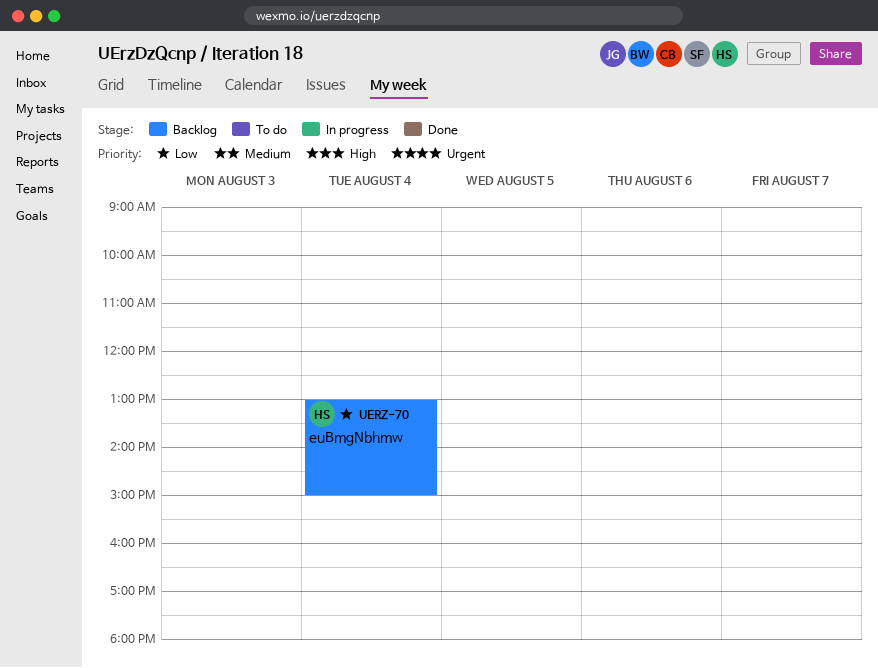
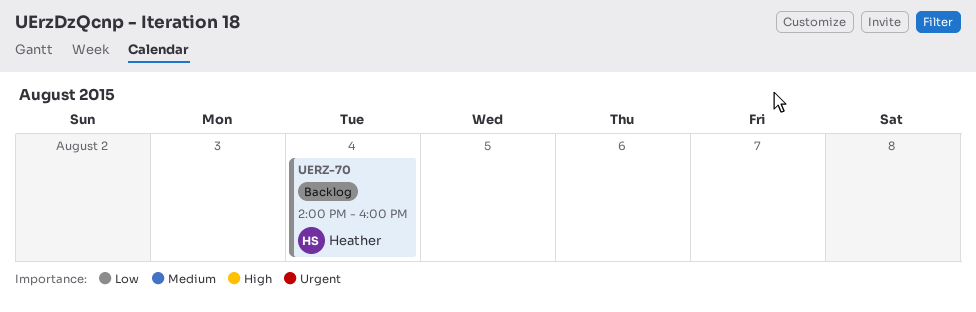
UERZ-70, begins: 13:00 -> 14:00
UERZ-70, ends: 15:00 -> 16:00

